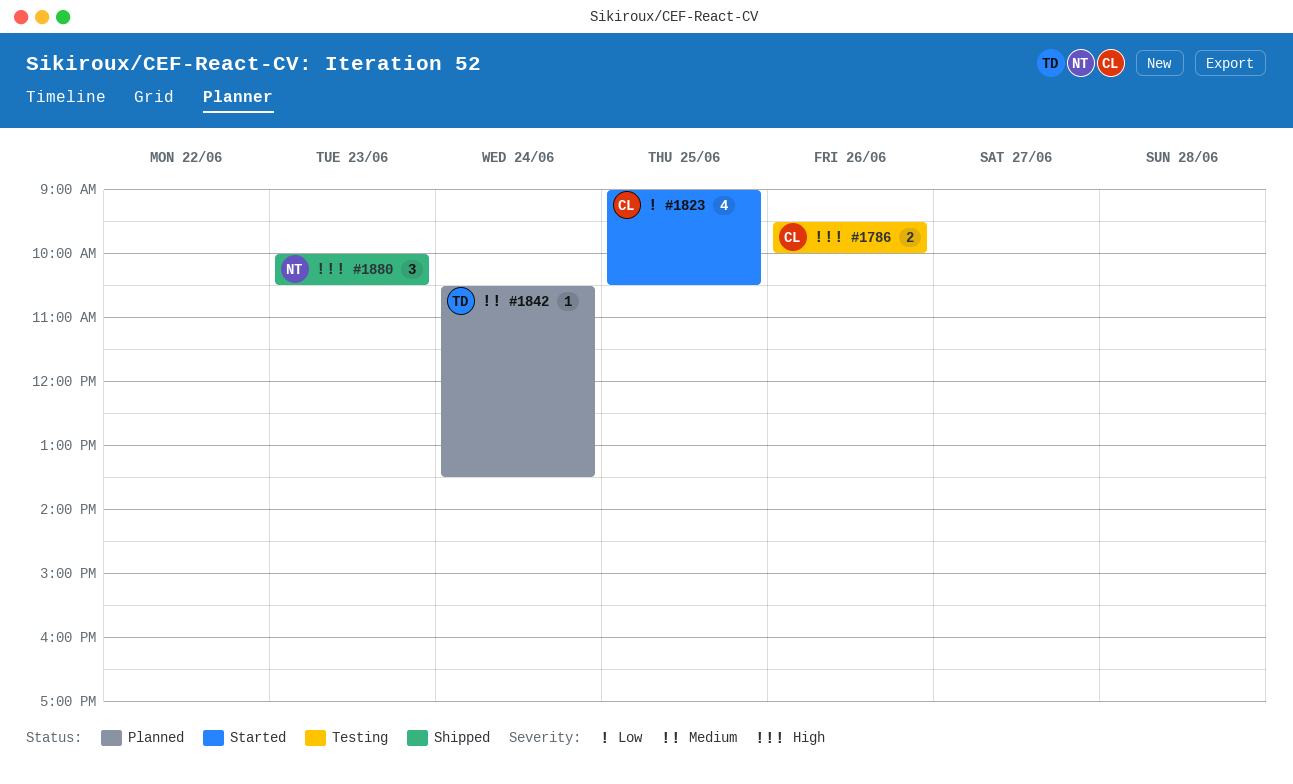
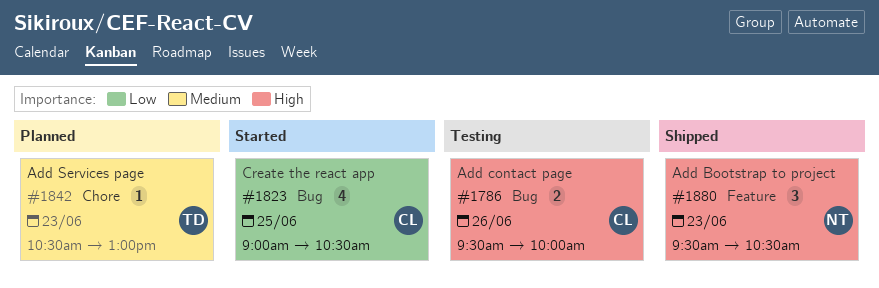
#1842, day: Jun 24 -> Jun 23
#1842, ends: 13:30 -> 13:00
#1880, begins: 10:00 -> 09:30

